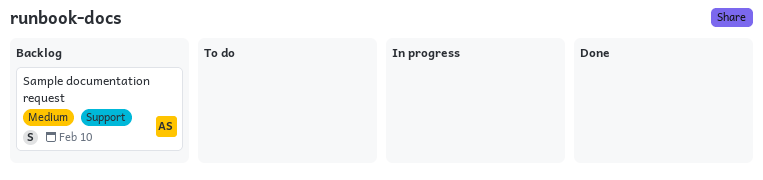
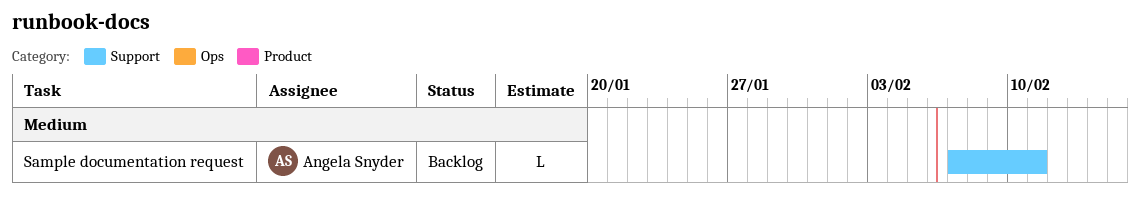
Sample documentation request, estimate: S -> L
Sample documentation request, due: Feb 10 -> Feb 11

